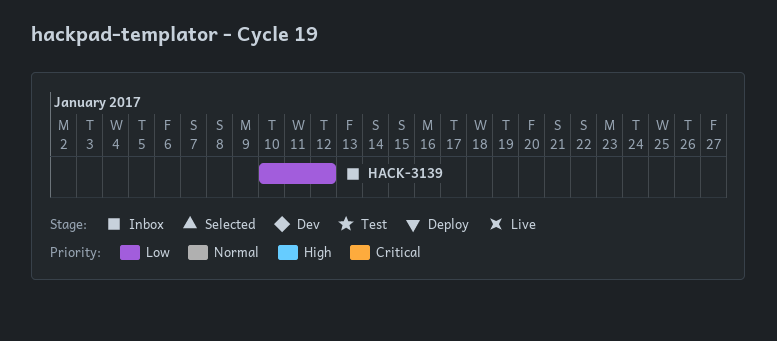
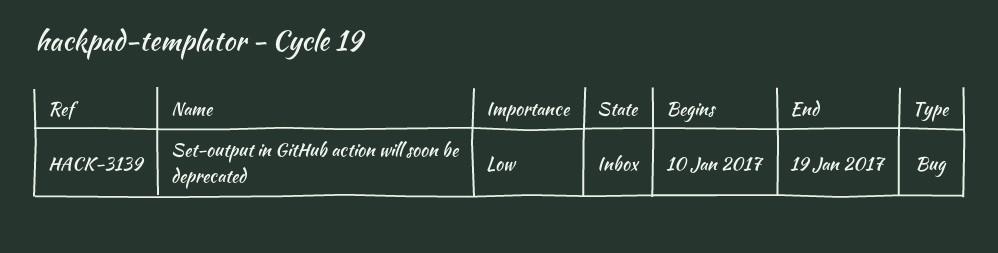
HACK-3139, due: Jan 12 -> Jan 19

